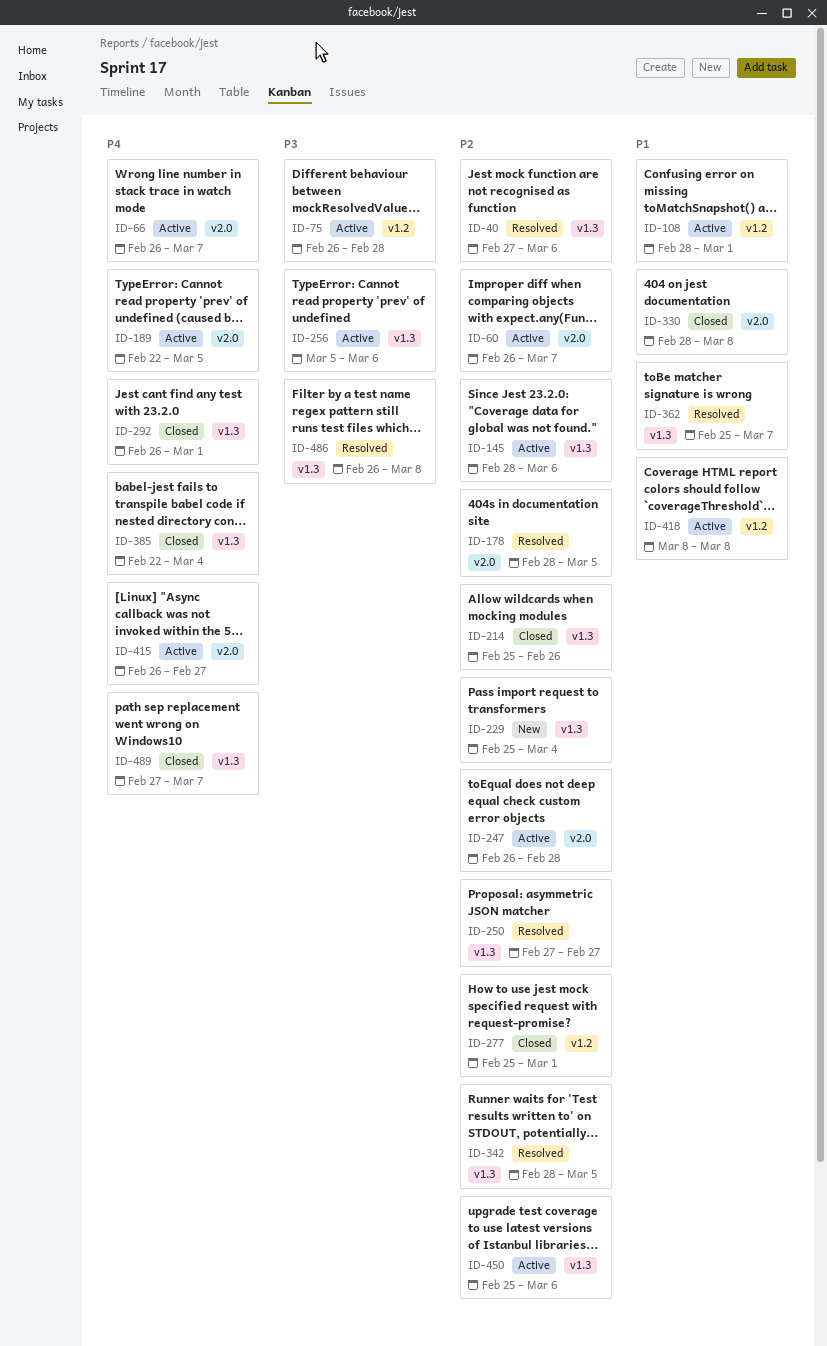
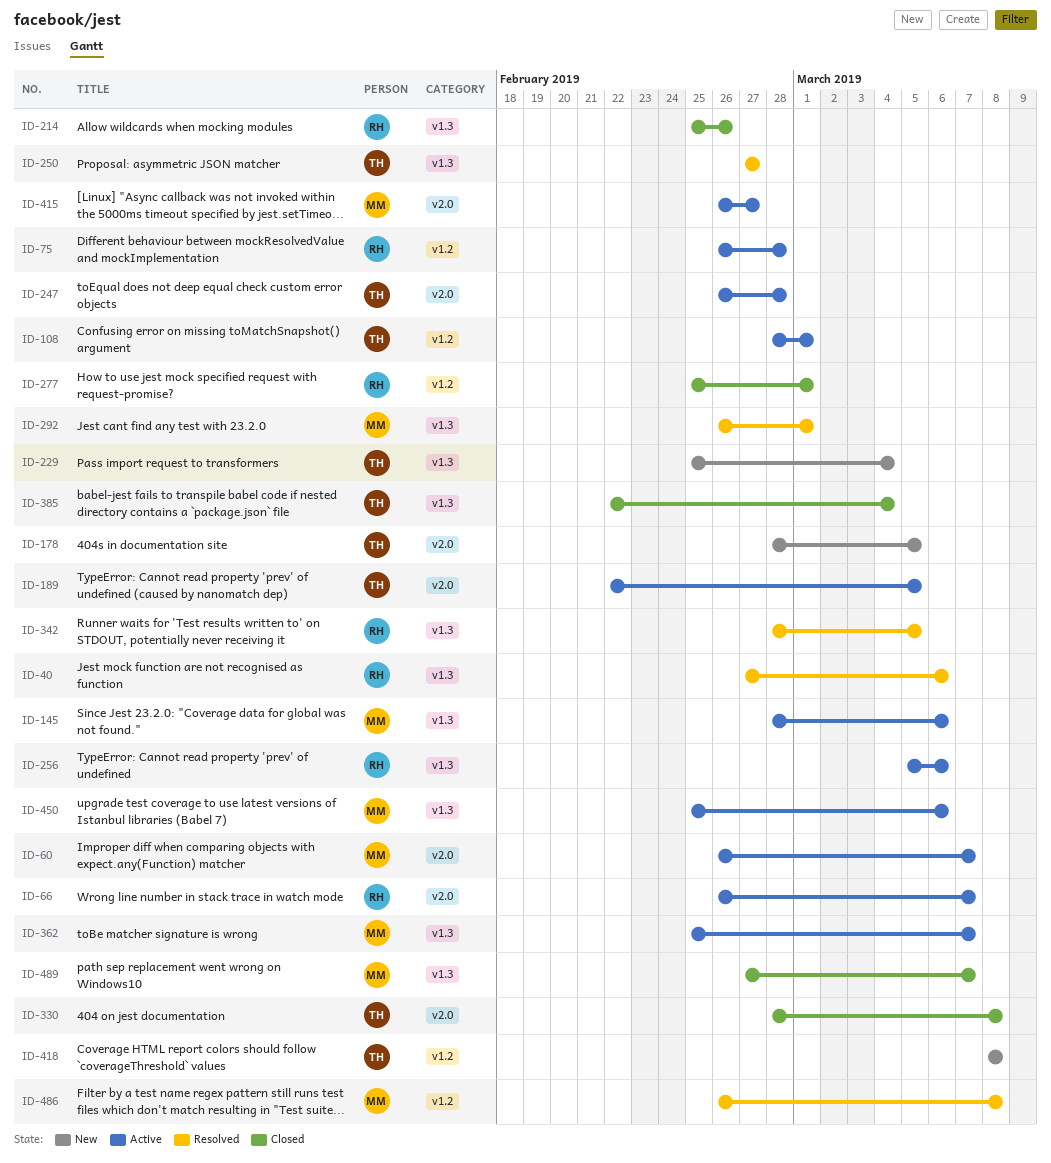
ID-178, status: Resolved -> New
ID-292, status: Closed -> Resolved
ID-362, status: Resolved -> Active
ID-418, status: Active -> New
ID-486, label: v1.3 -> v1.2

